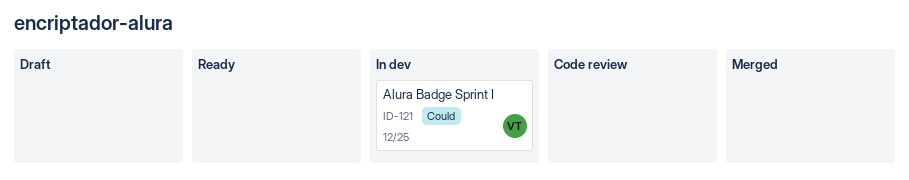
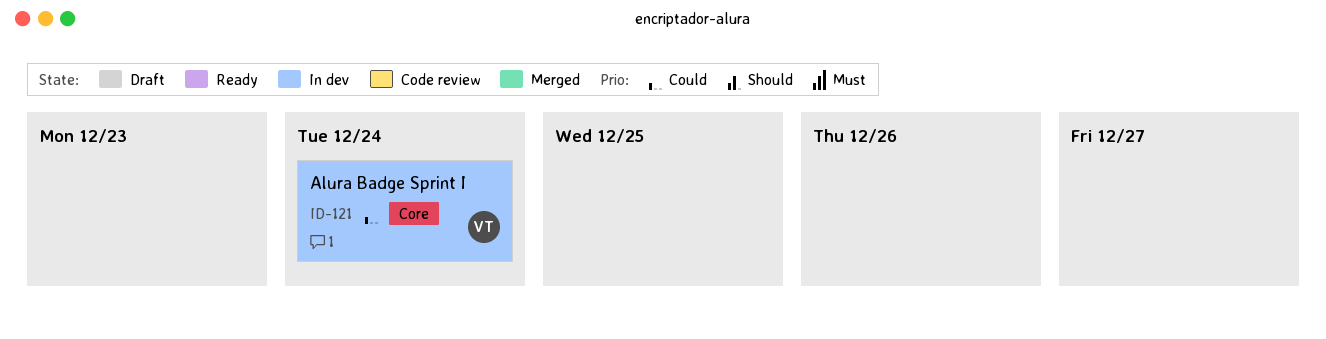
ID-121, due: Dec 25 -> Dec 24

